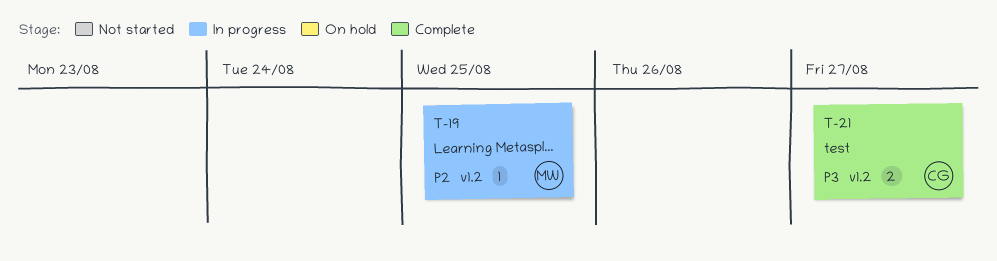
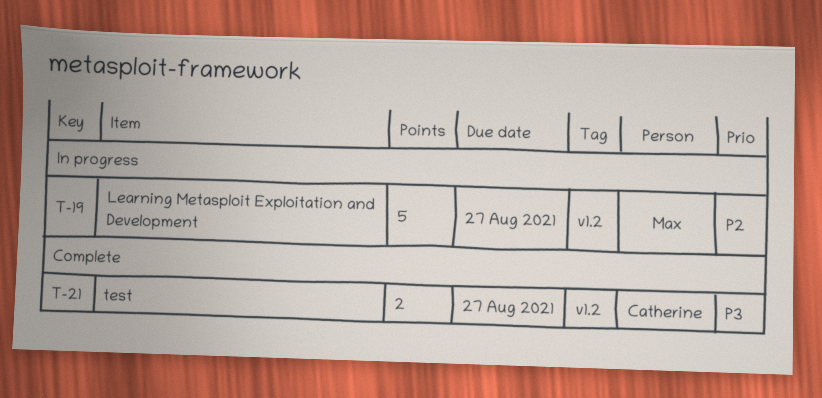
T-19, estimate: 1 -> 5
T-19, due: Aug 25 -> Aug 27

